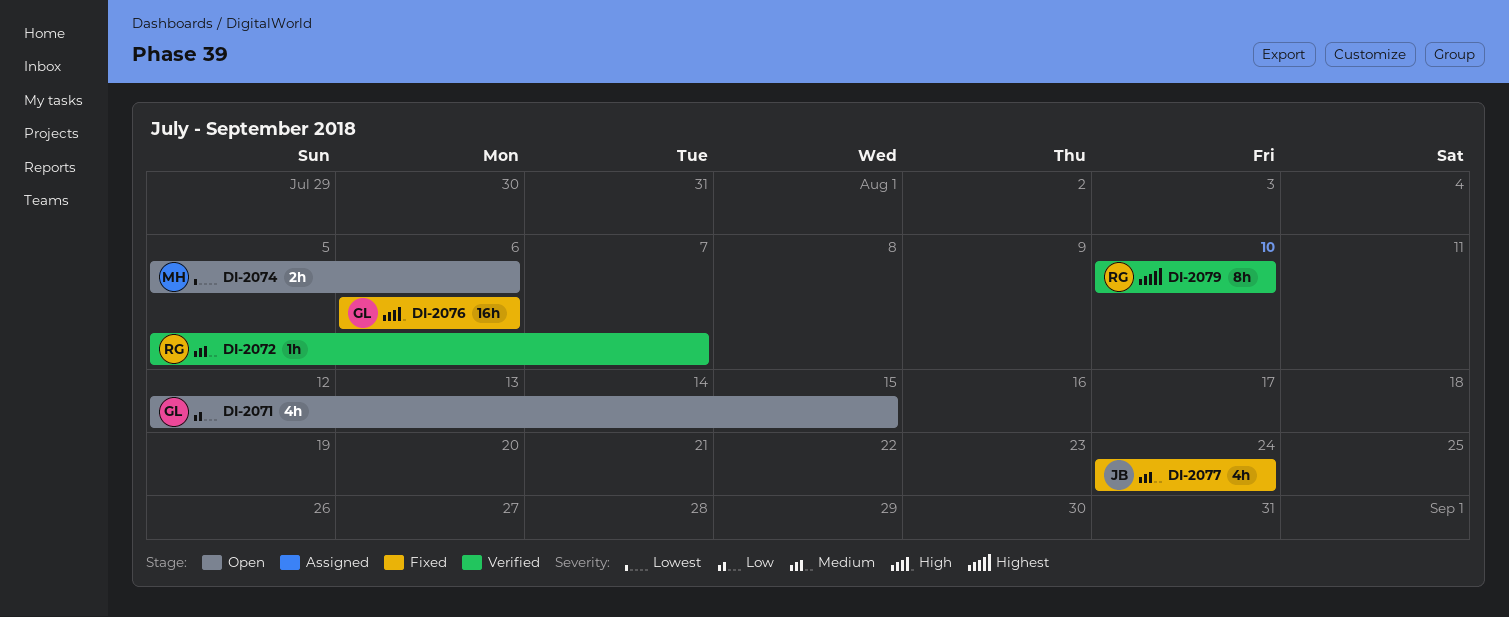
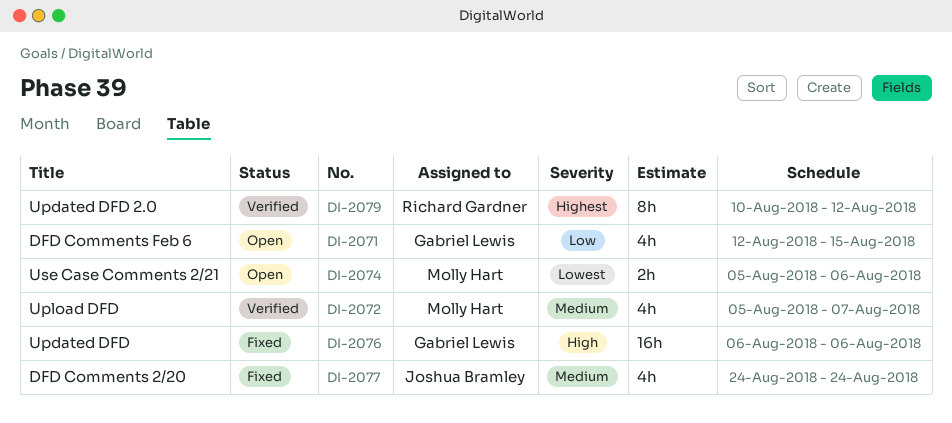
DI-2072, owner: Richard Gardner -> Molly Hart
DI-2072, estimate: 1h -> 4h
DI-2079, due: Aug 10 -> Aug 12

